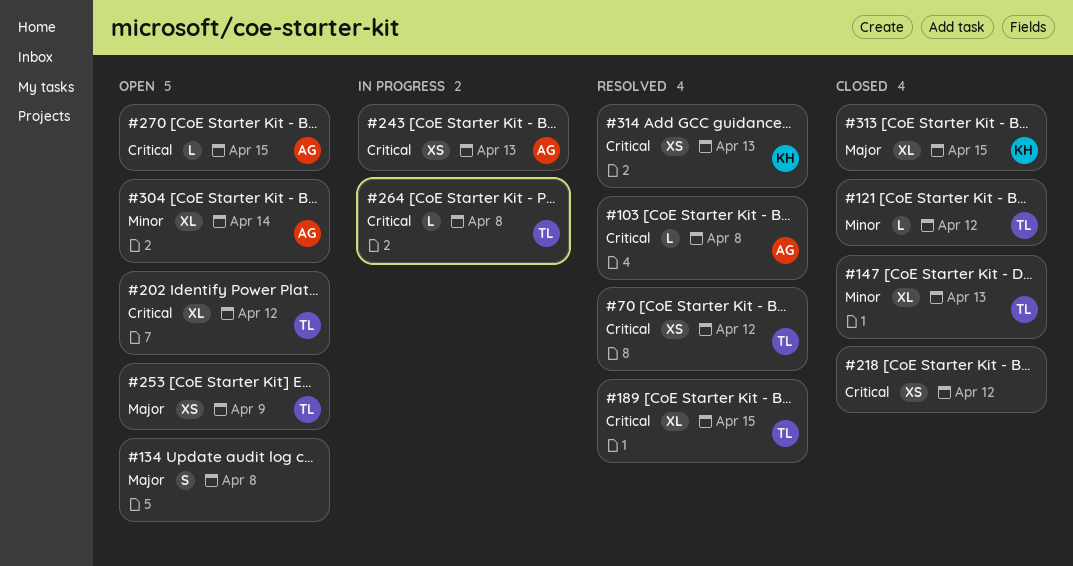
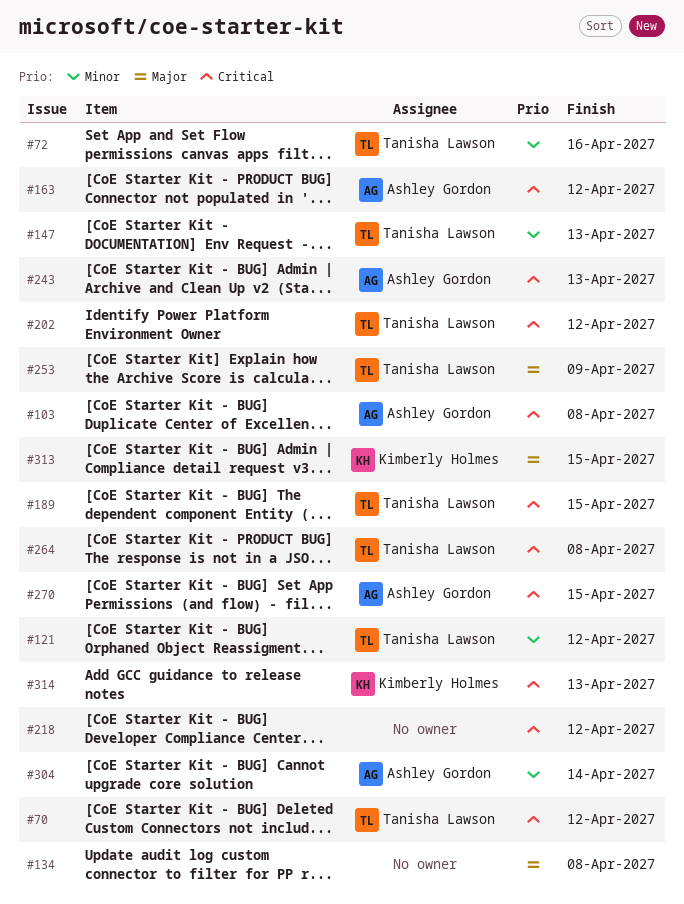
#72: none -> present
#163: none -> present

